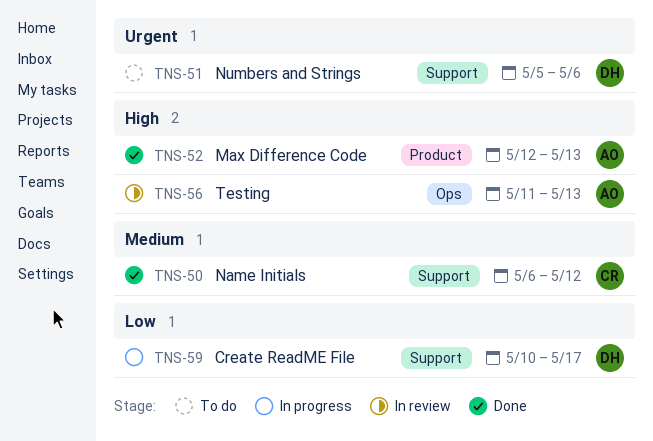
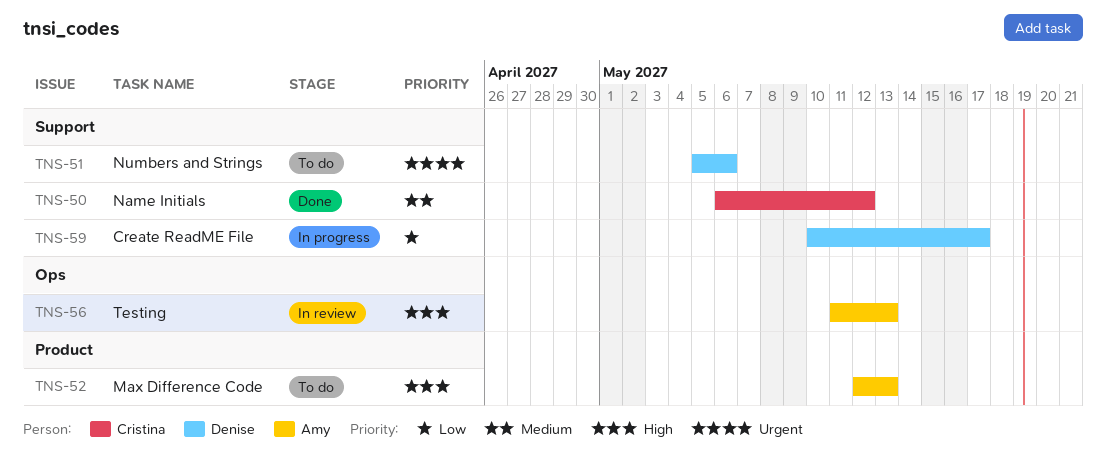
TNS-52, status: Done -> To do

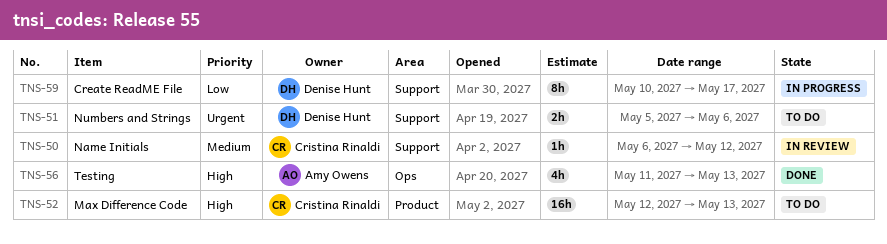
TNS-50, status: Done -> In review
TNS-52, owner: Amy Owens -> Cristina Rinaldi
TNS-56, status: In review -> Done

